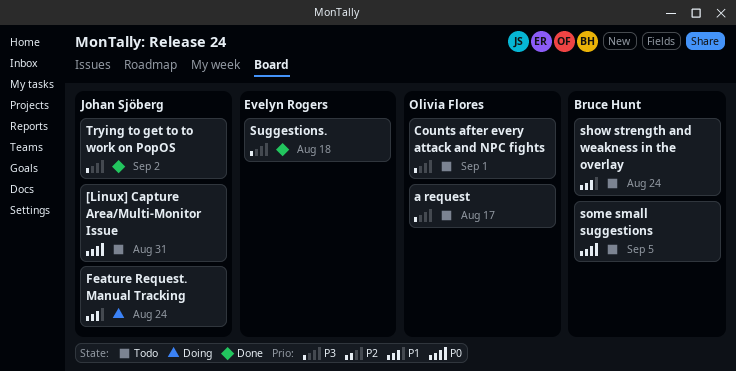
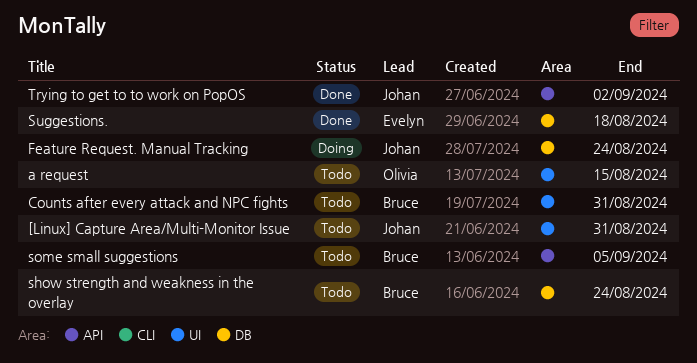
a request, due: Aug 17 -> Aug 15
Counts after every attack and NPC fights, owner: Olivia Flores -> Bruce Hunt
Counts after every attack and NPC fights, due: Sep 1 -> Aug 31

